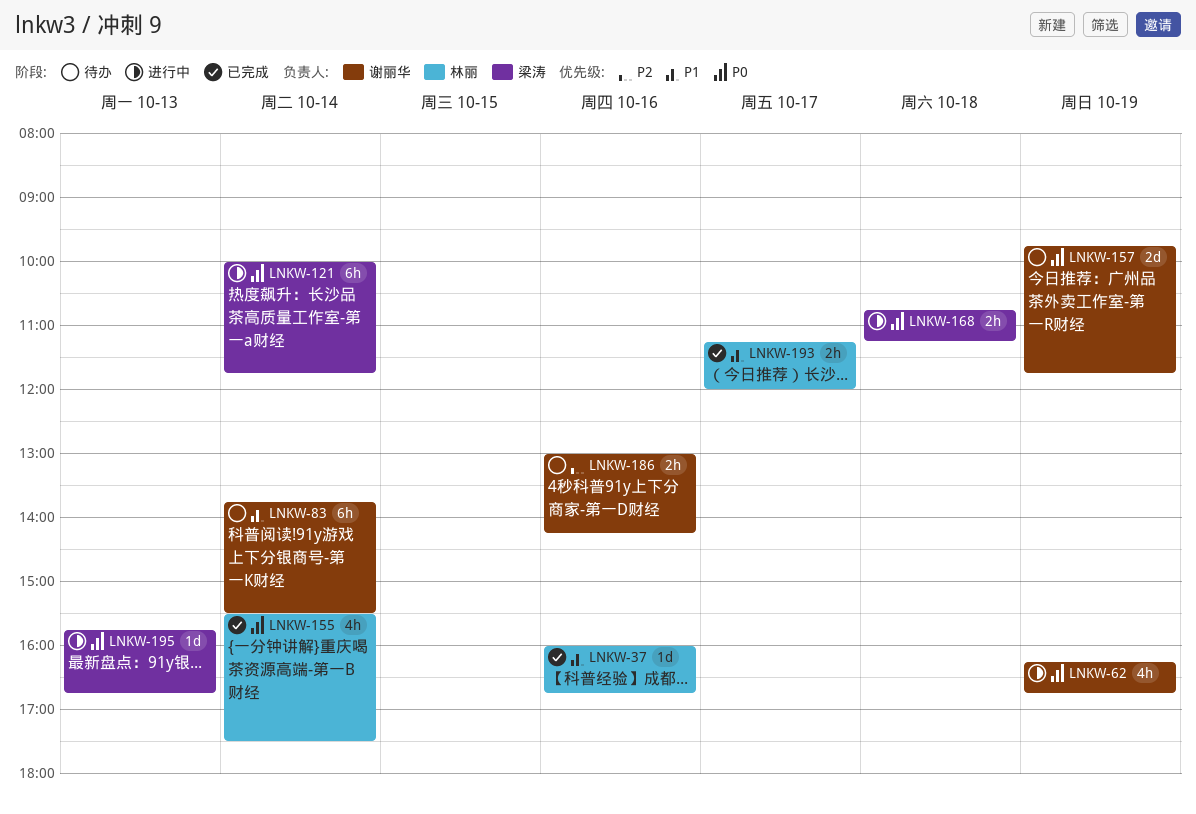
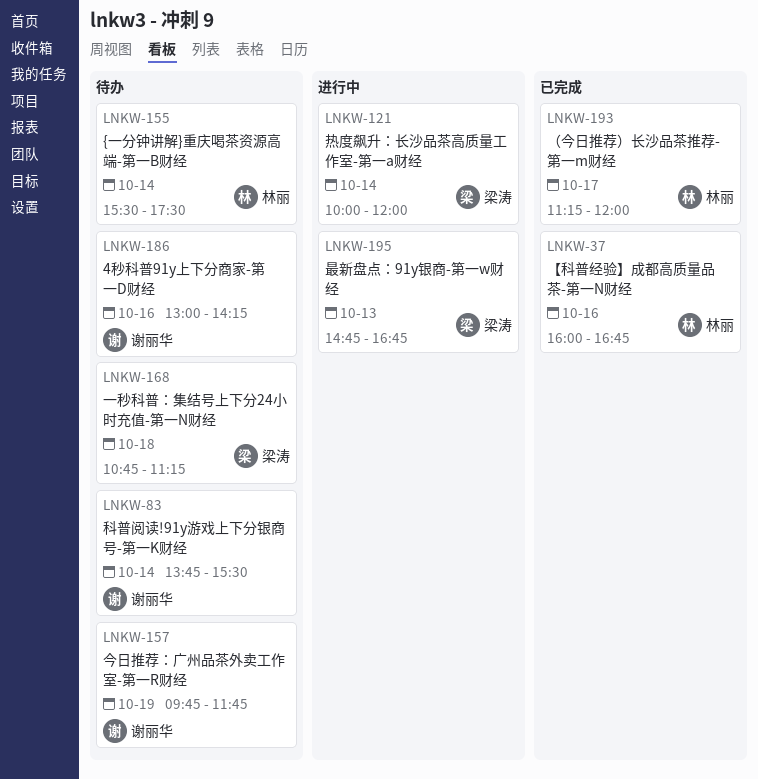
LNKW-62: present -> none
LNKW-121, ends: 11:45 -> 12:00
LNKW-155, status: 已完成 -> 待办
LNKW-168, status: 进行中 -> 待办
LNKW-195, begins: 15:45 -> 14:45

